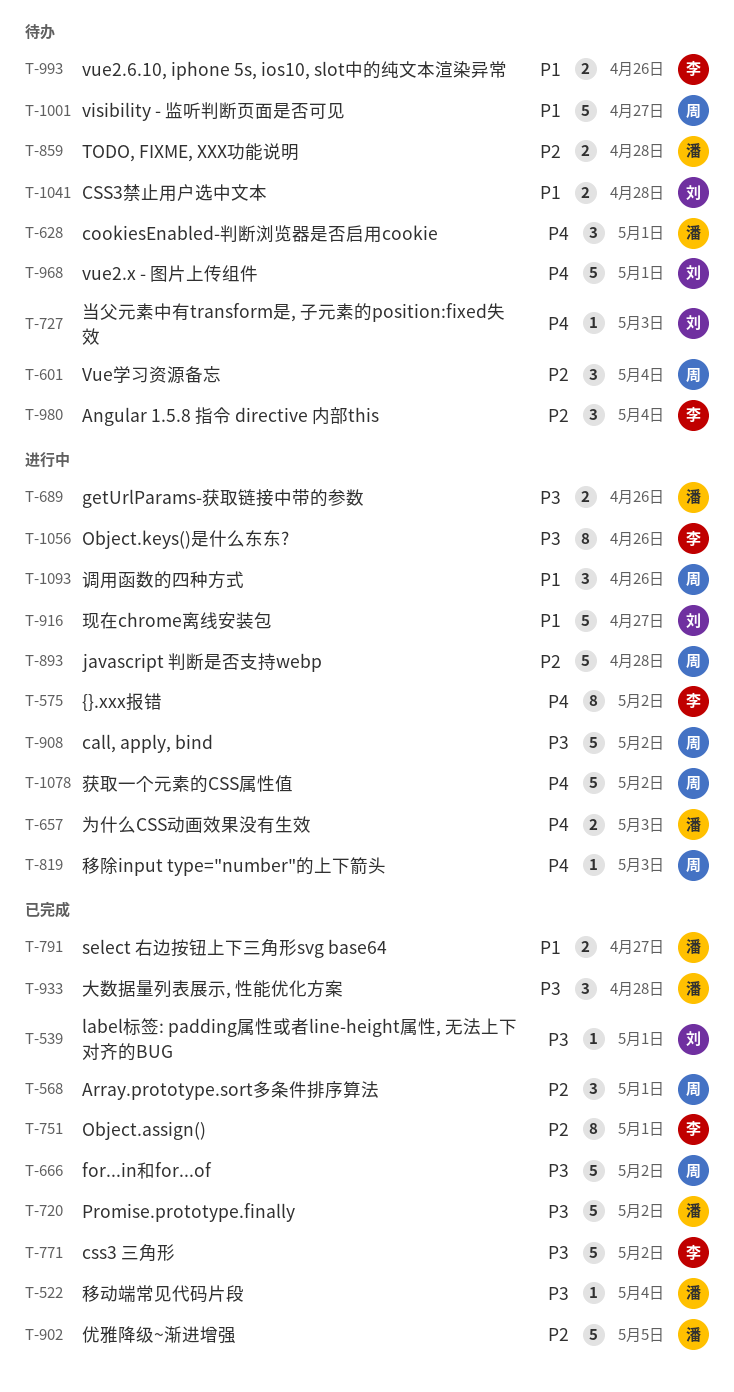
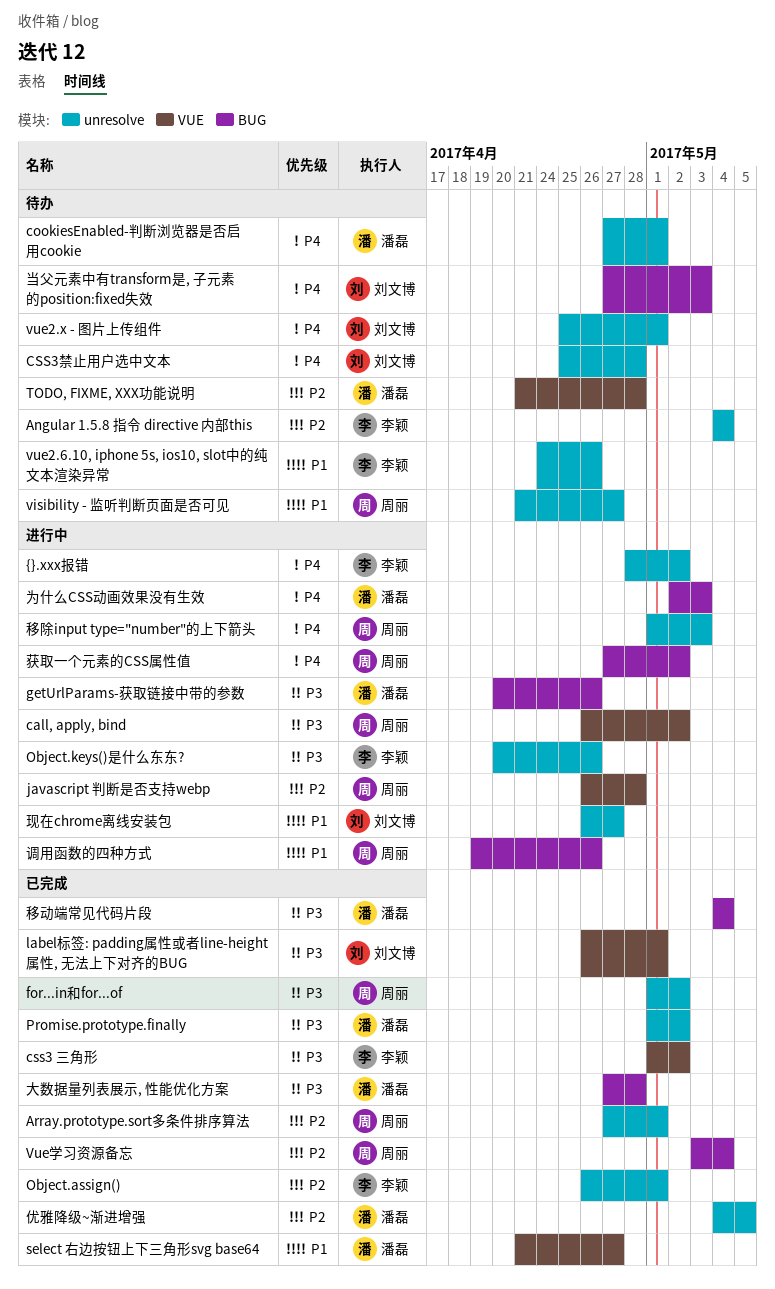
CSS3禁止用户选中文本, priority: P1 -> P4
Vue学习资源备忘, status: 待办 -> 已完成

